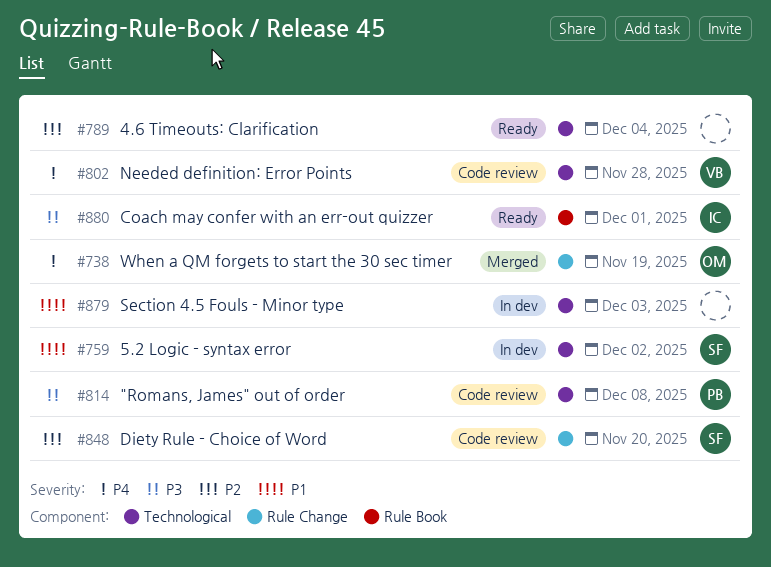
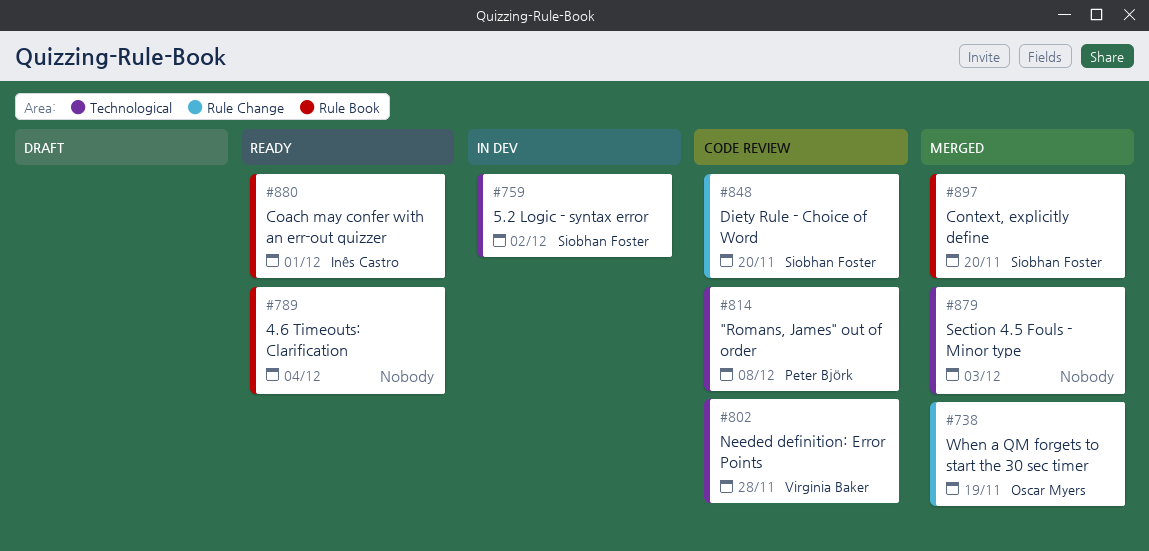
#789, label: Technological -> Rule Book
#879, status: In dev -> Merged
#897: none -> present

